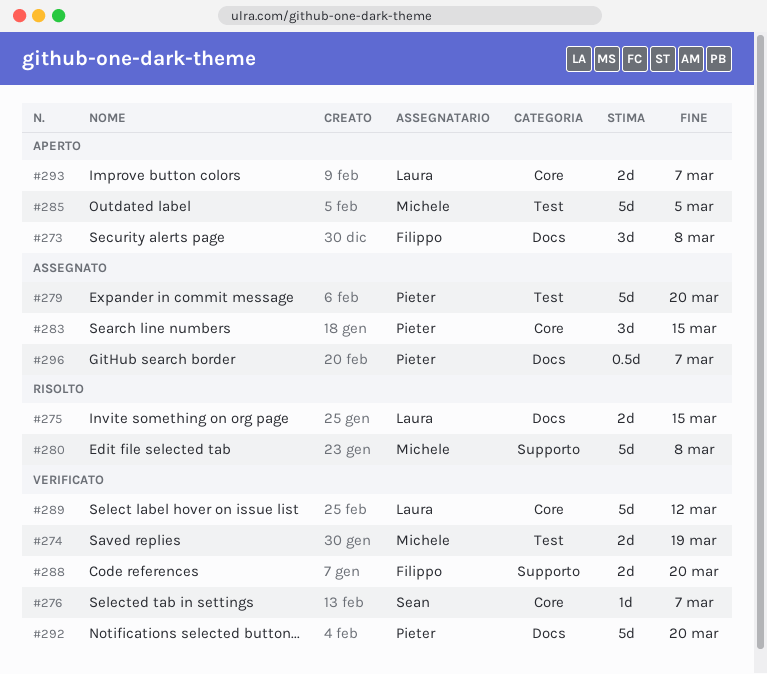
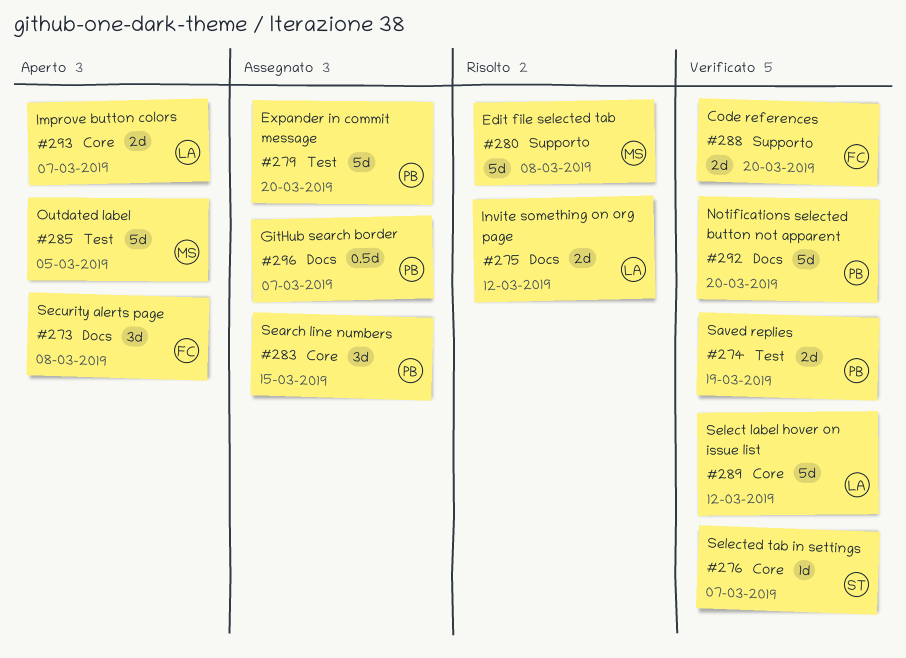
#274, owner: Michele -> Pieter
#275, due: Mar 15 -> Mar 12

